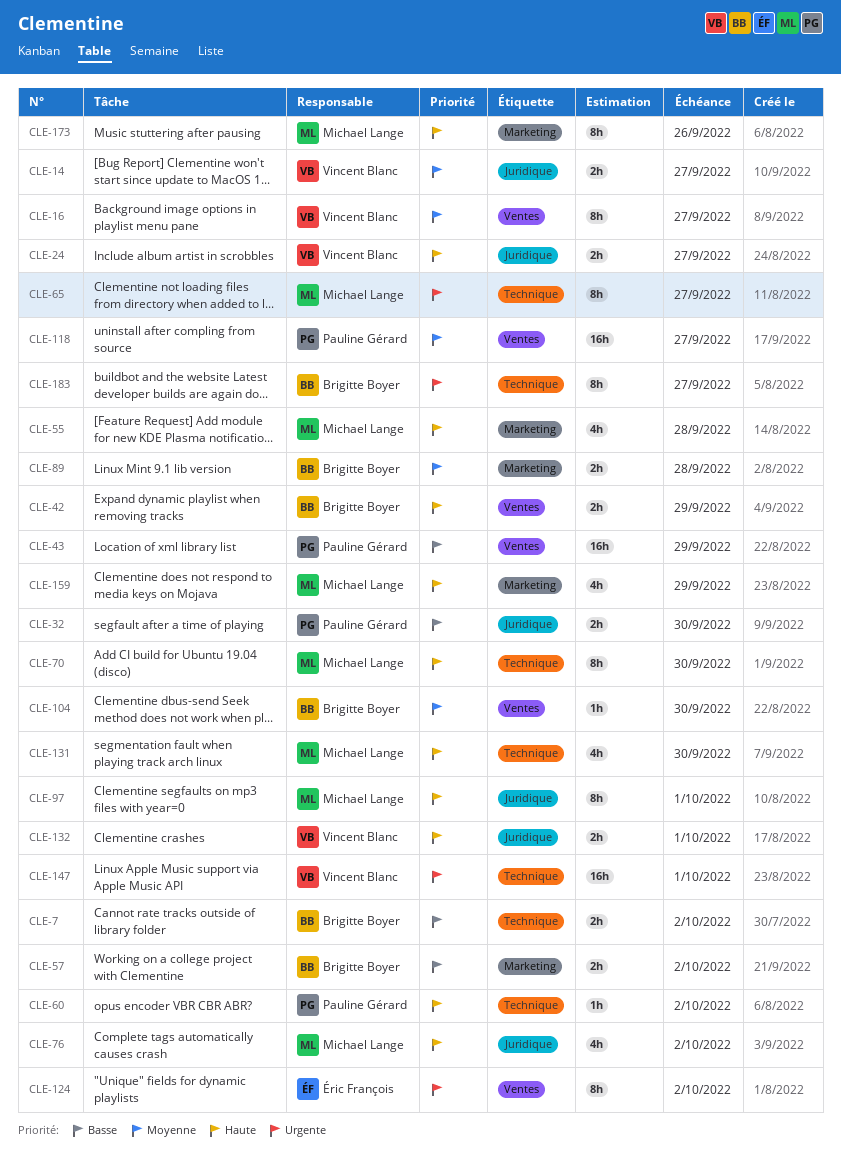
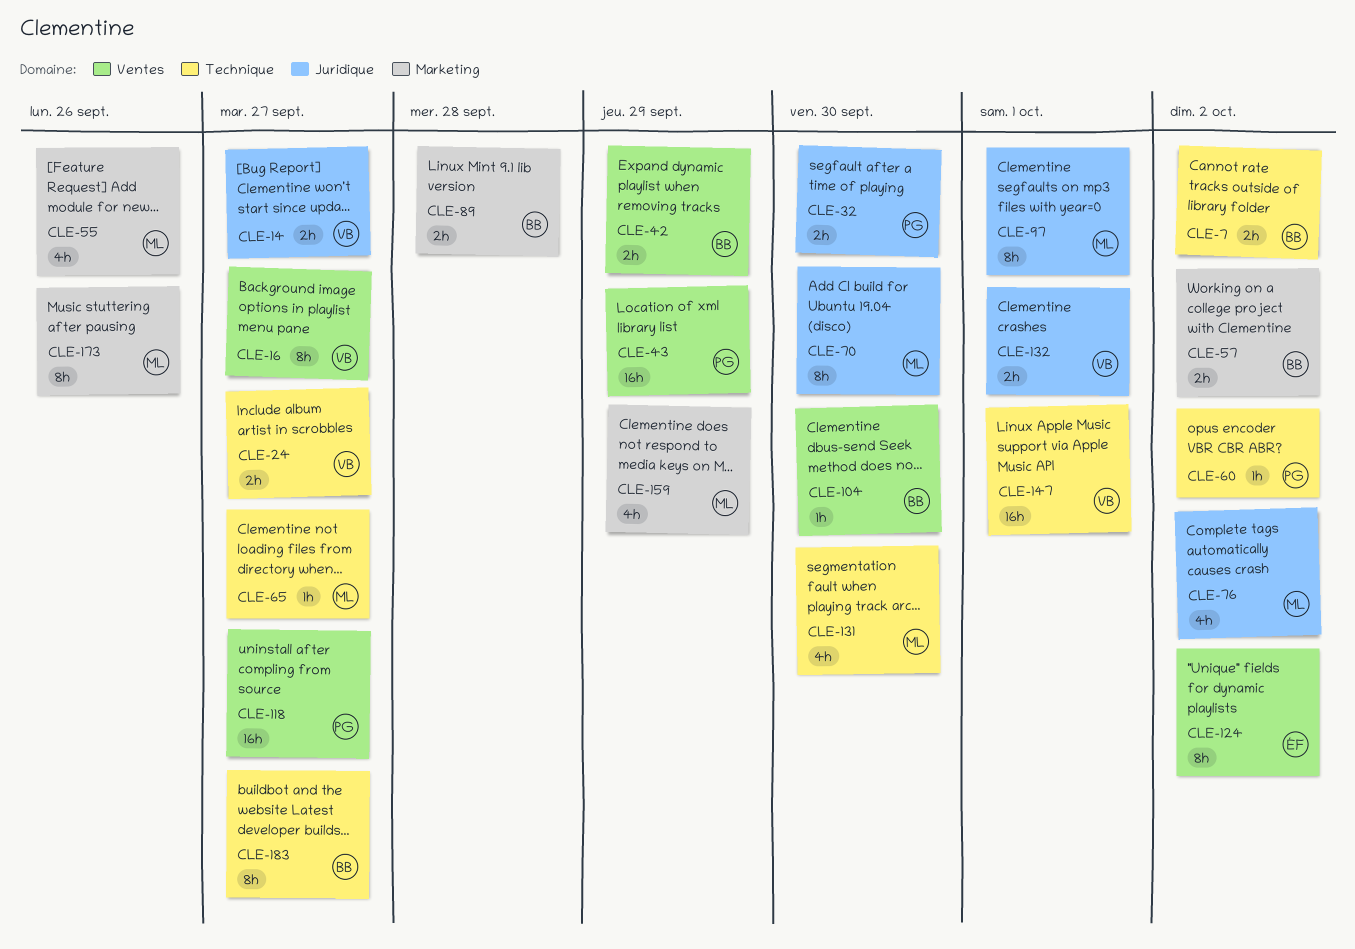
CLE-24, label: Juridique -> Technique
CLE-55, due: Sep 28 -> Sep 26
CLE-65, estimate: 8h -> 1h
CLE-70, label: Technique -> Juridique

